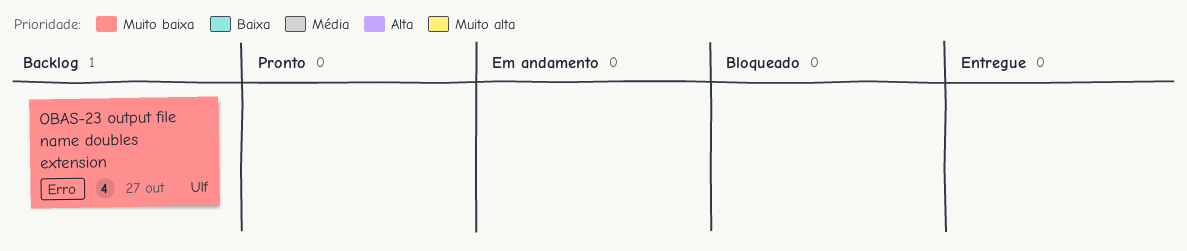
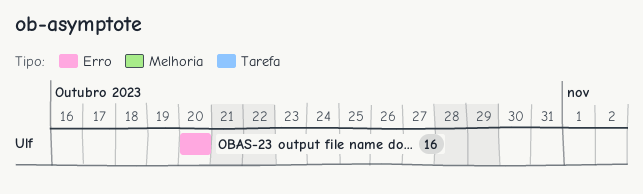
OBAS-23, estimate: 4 -> 16
OBAS-23, due: Oct 27 -> Oct 20

